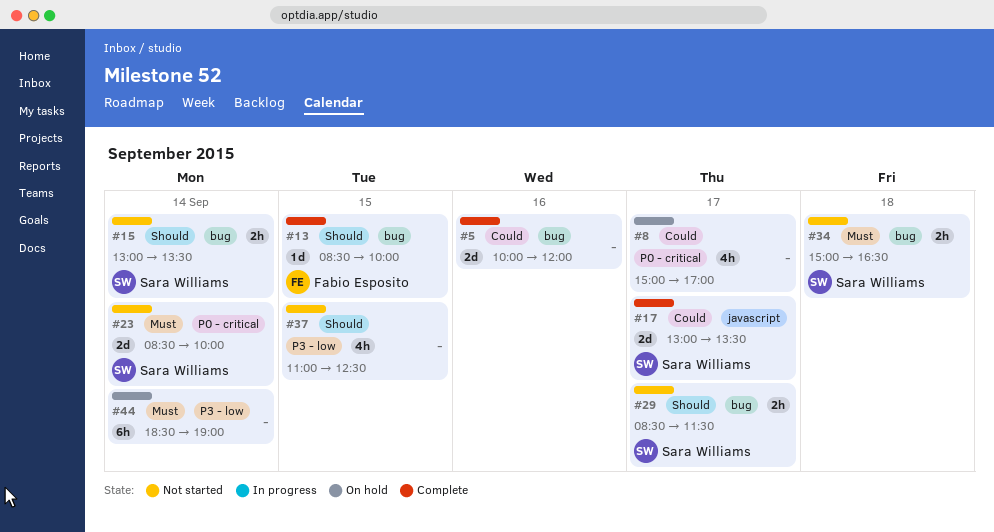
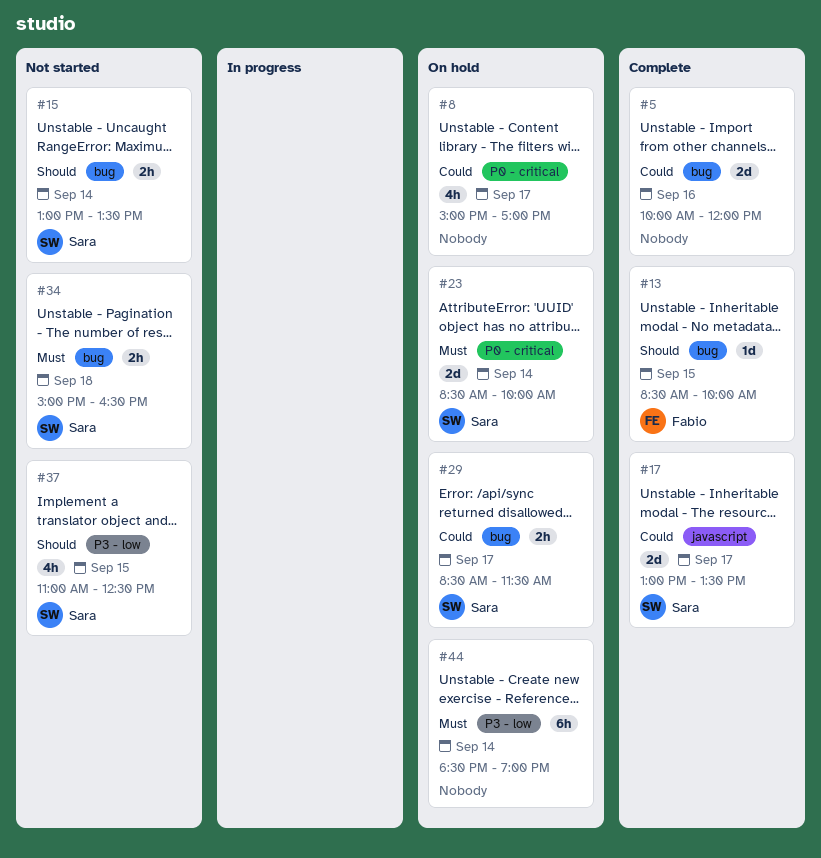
#23, status: Not started -> On hold
#29, status: Not started -> On hold
#29, priority: Should -> Could
#37, owner: none -> Sara Williams

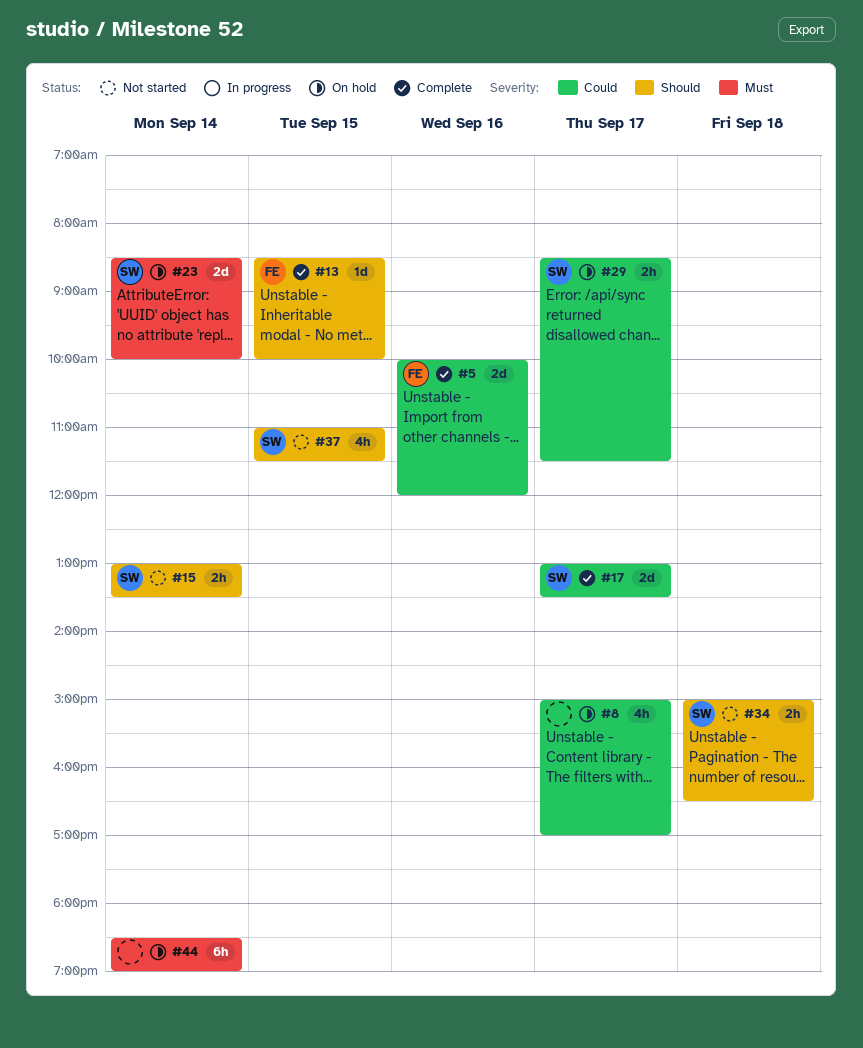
#5, owner: none -> Fabio
#34, priority: Must -> Should
#37, ends: 12:30 -> 11:30

